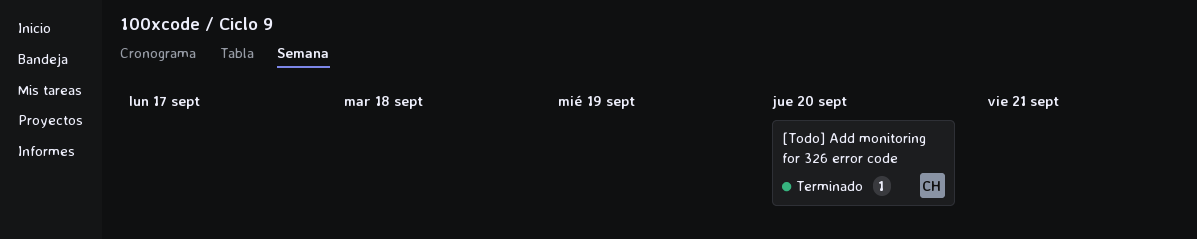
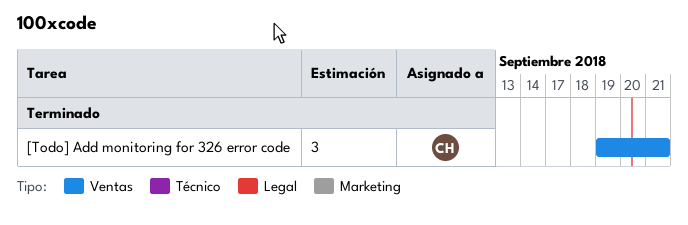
[Todo] Add monitoring for 326 error code, estimate: 1 -> 3
[Todo] Add monitoring for 326 error code, due: Sep 20 -> Sep 21

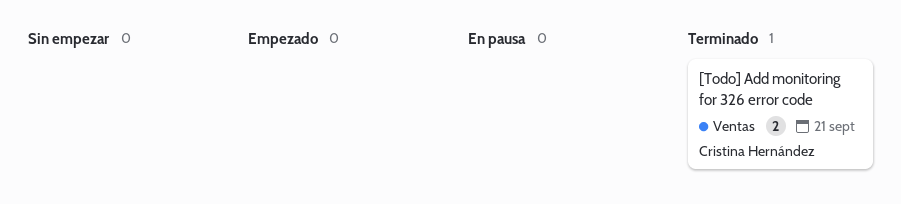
[Todo] Add monitoring for 326 error code, estimate: 3 -> 2

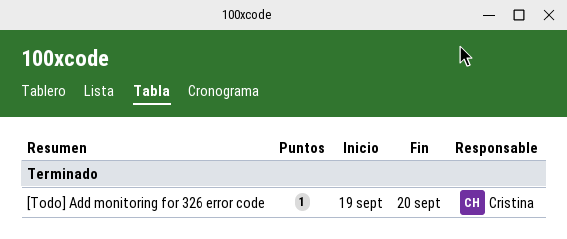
[Todo] Add monitoring for 326 error code, estimate: 2 -> 1
[Todo] Add monitoring for 326 error code, due: Sep 21 -> Sep 20

